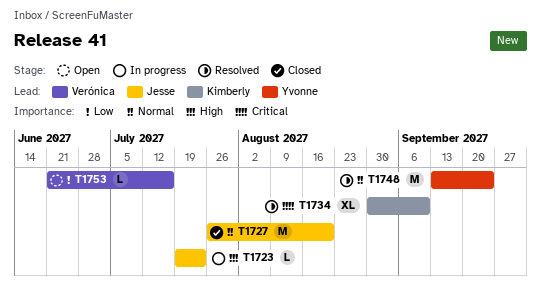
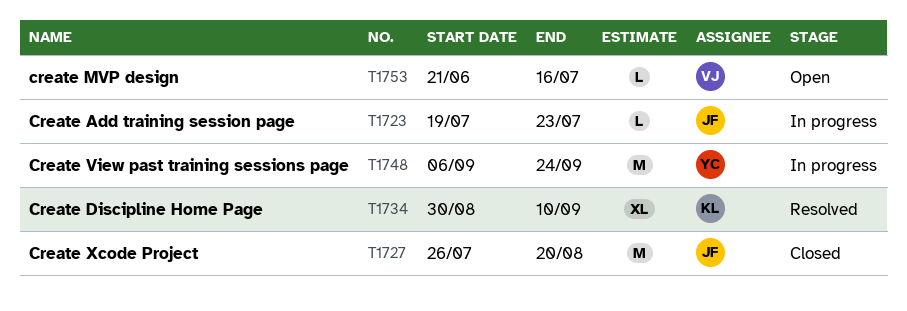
T1748, status: Resolved -> In progress
T1748, start: Sep 13 -> Sep 6

